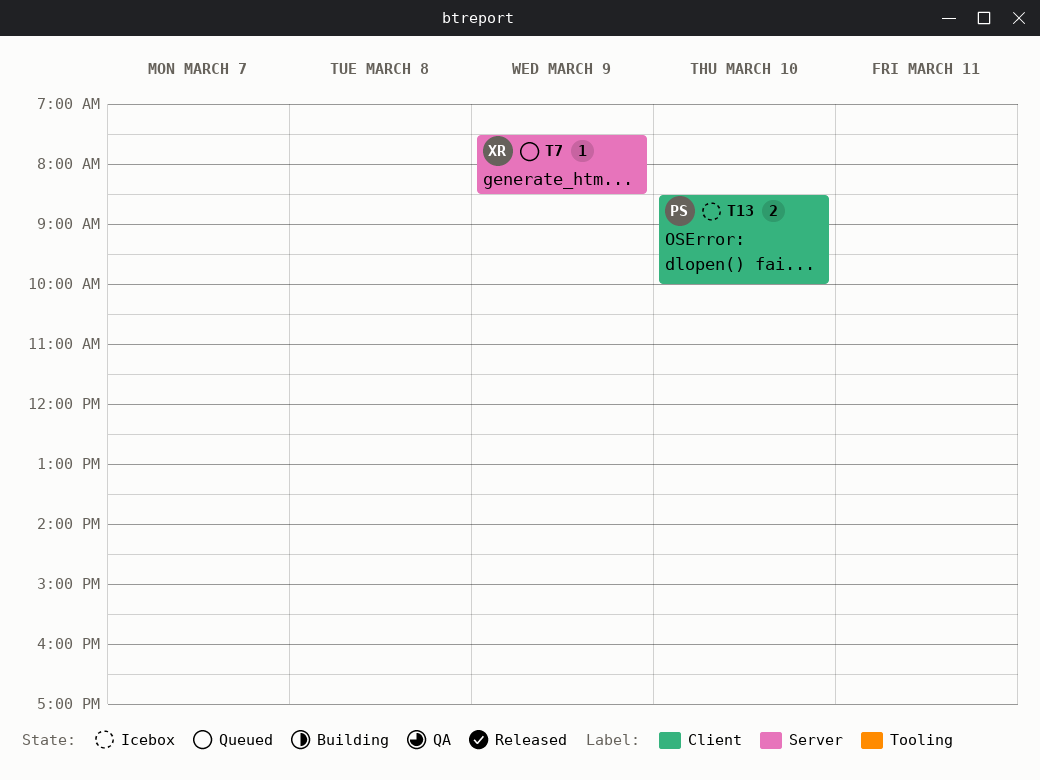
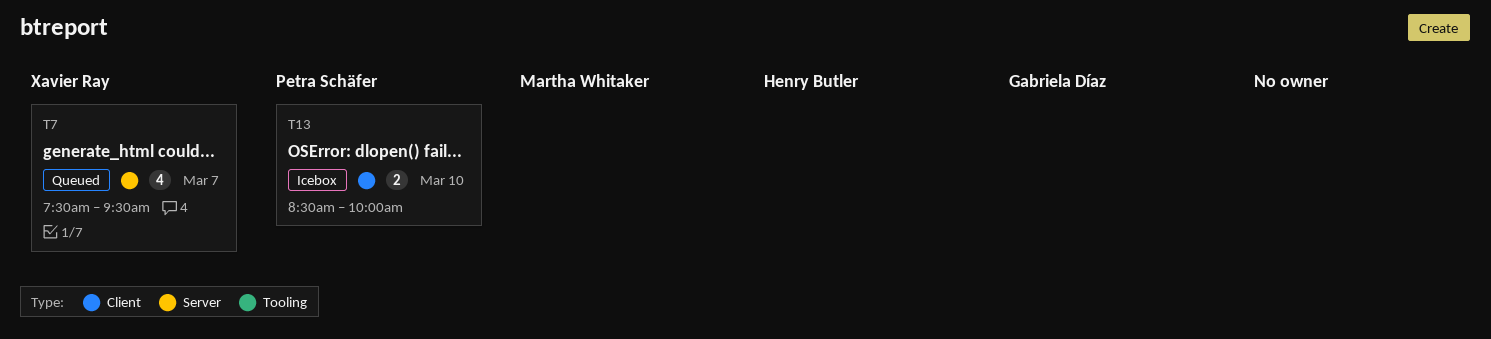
T7, estimate: 1 -> 4
T7, day: Mar 9 -> Mar 7
T7, ends: 08:30 -> 09:30

